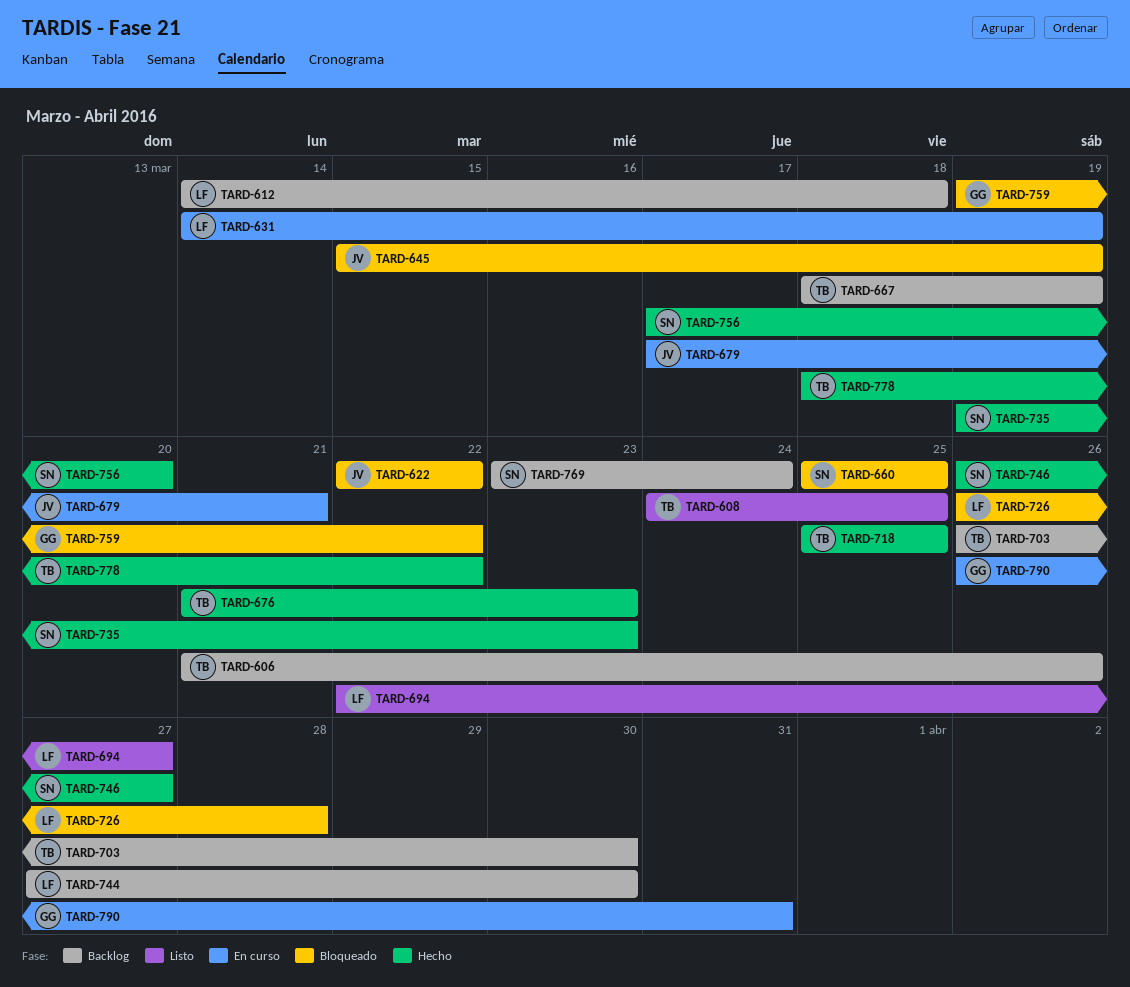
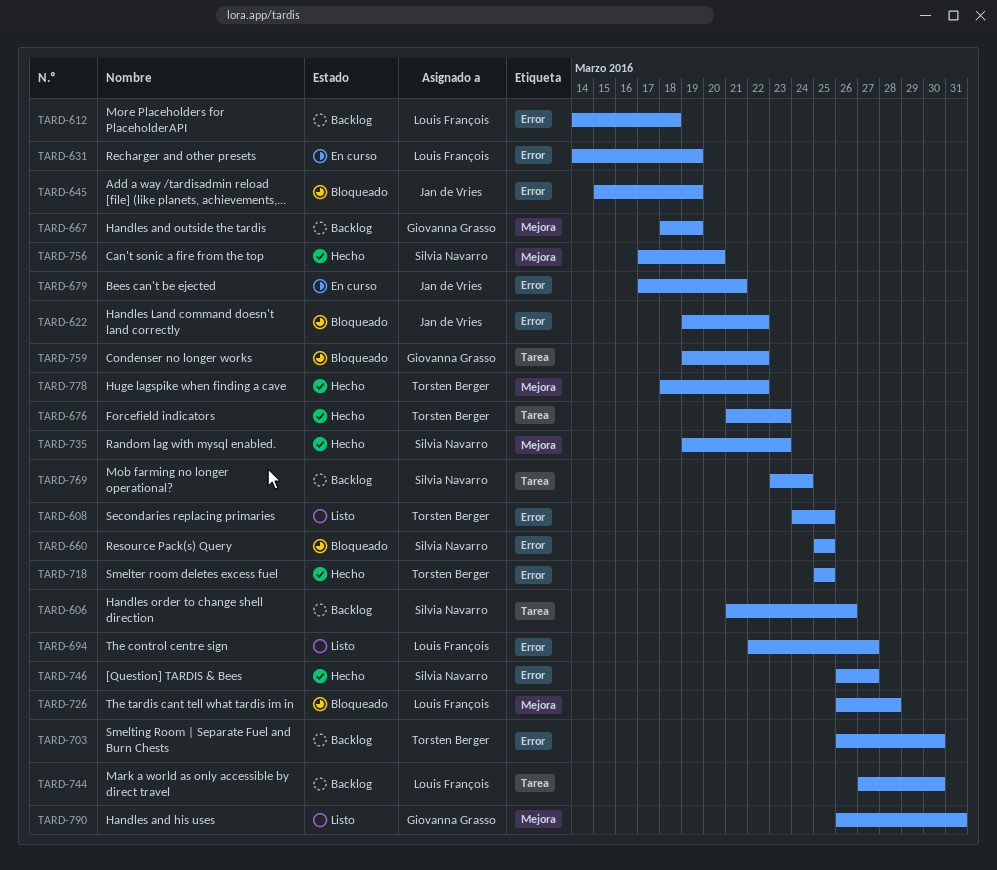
TARD-606, owner: Torsten Berger -> Silvia Navarro
TARD-622, start: Mar 22 -> Mar 19
TARD-667, owner: Torsten Berger -> Giovanna Grasso
TARD-790, status: En curso -> Listo

